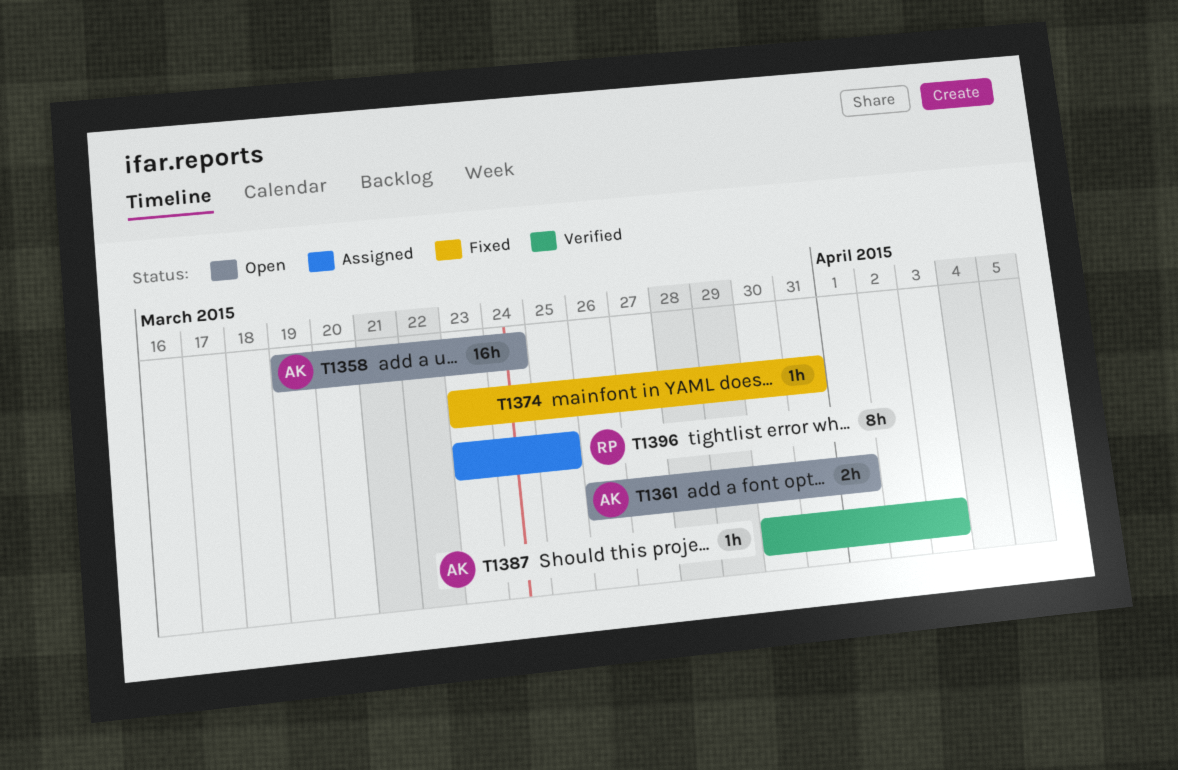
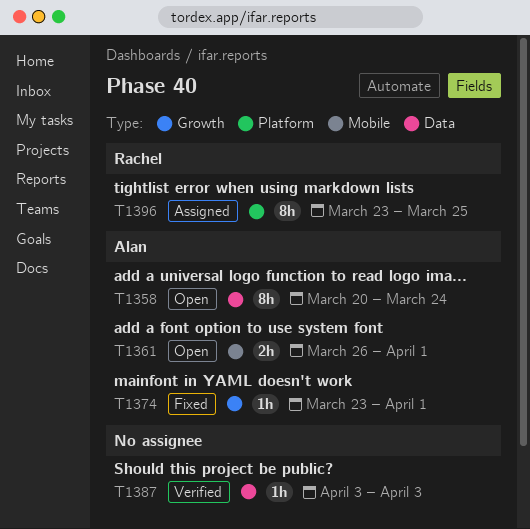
T1358, estimate: 16h -> 8h
T1358, start: Mar 19 -> Mar 20
T1374, owner: none -> Alan
T1374, due: Mar 31 -> Apr 1
T1387, owner: Alan -> none
T1387, start: Mar 30 -> Apr 3

